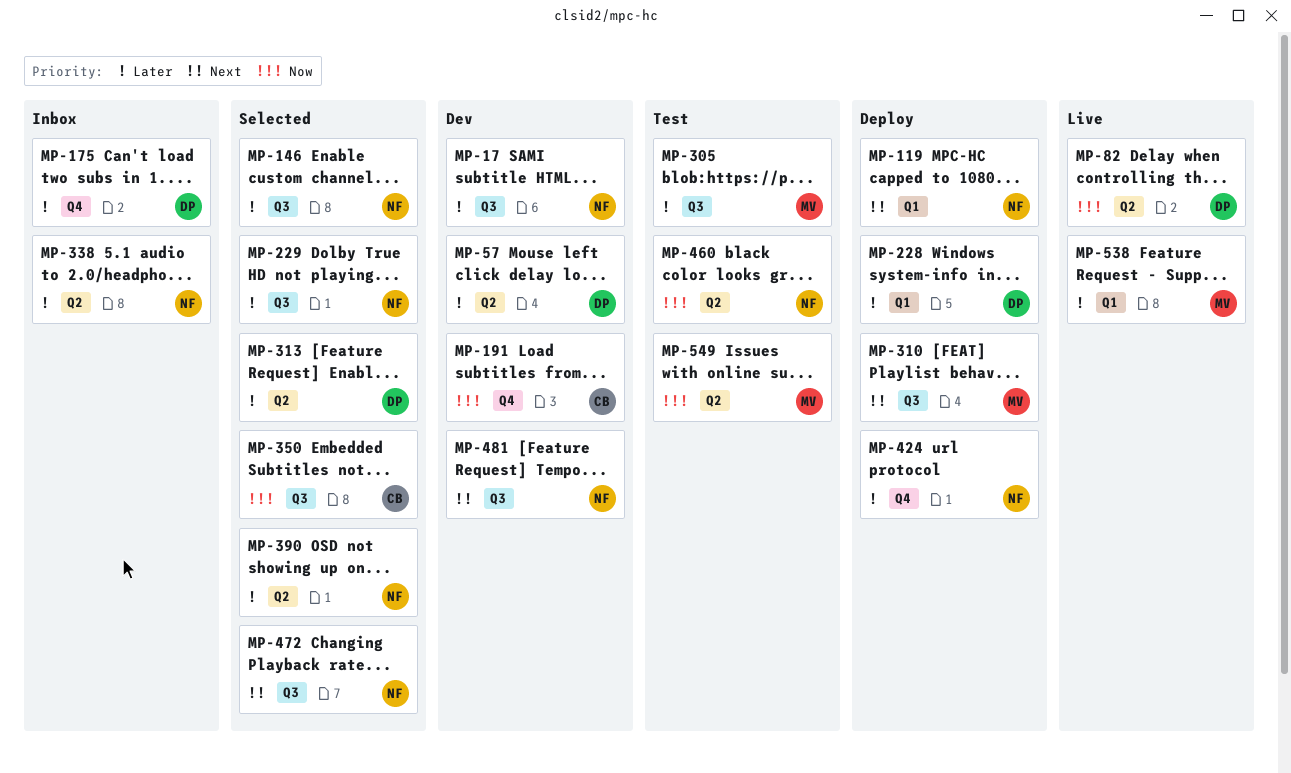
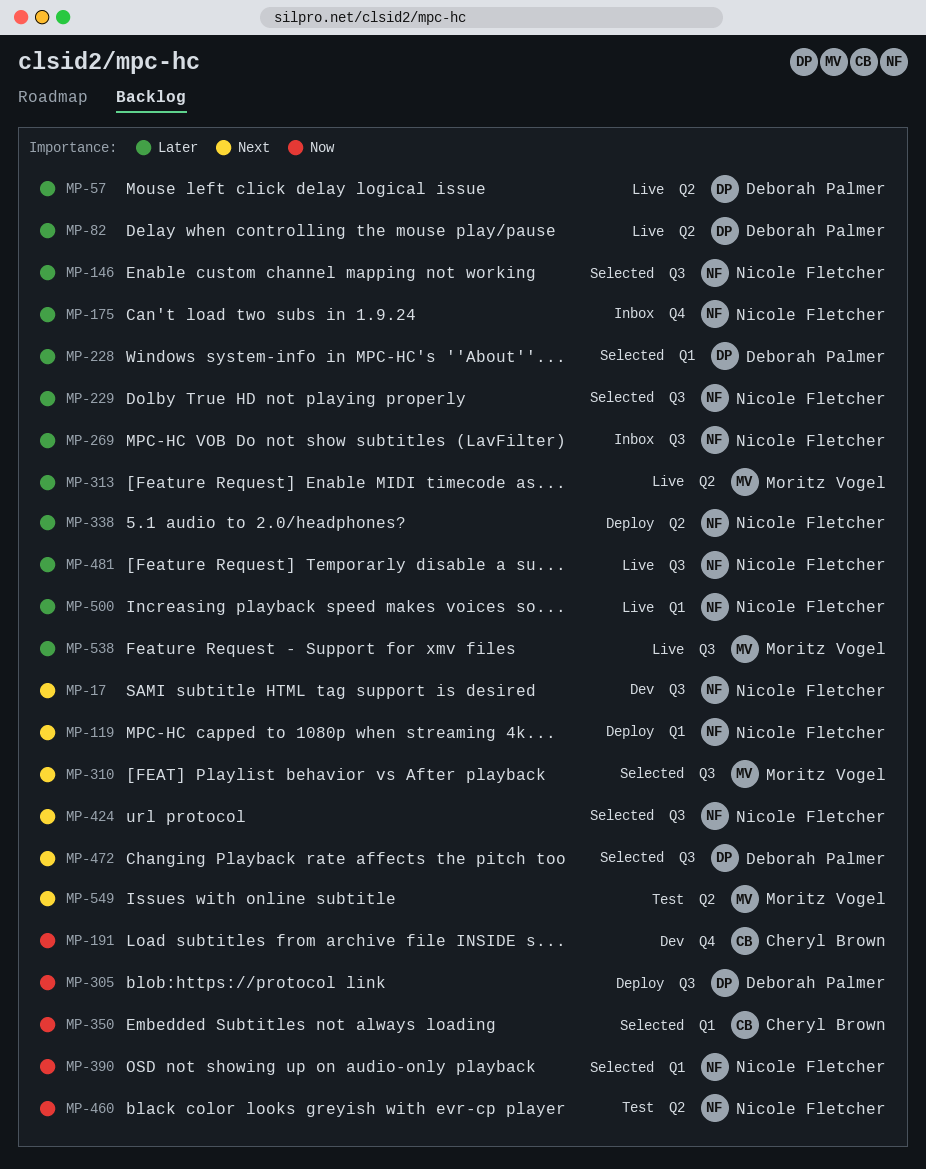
MP-17, priority: Later -> Next
MP-57, status: Dev -> Live
MP-82, priority: Now -> Later
MP-175, owner: Deborah Palmer -> Nicole Fletcher
MP-228, status: Deploy -> Selected
MP-269: none -> present
MP-305, status: Test -> Deploy
MP-305, owner: Moritz Vogel -> Deborah Palmer
MP-305, priority: Later -> Now
MP-310, status: Deploy -> Selected
MP-313, status: Selected -> Live
MP-313, owner: Deborah Palmer -> Moritz Vogel
MP-338, status: Inbox -> Deploy
MP-350, label: Q3 -> Q1
MP-390, priority: Later -> Now
MP-390, label: Q2 -> Q1
MP-424, status: Deploy -> Selected
MP-424, priority: Later -> Next
MP-424, label: Q4 -> Q3
MP-472, owner: Nicole Fletcher -> Deborah Palmer
MP-481, status: Dev -> Live
MP-481, priority: Next -> Later
MP-500: none -> present
MP-538, label: Q1 -> Q3
MP-549, priority: Now -> Next

